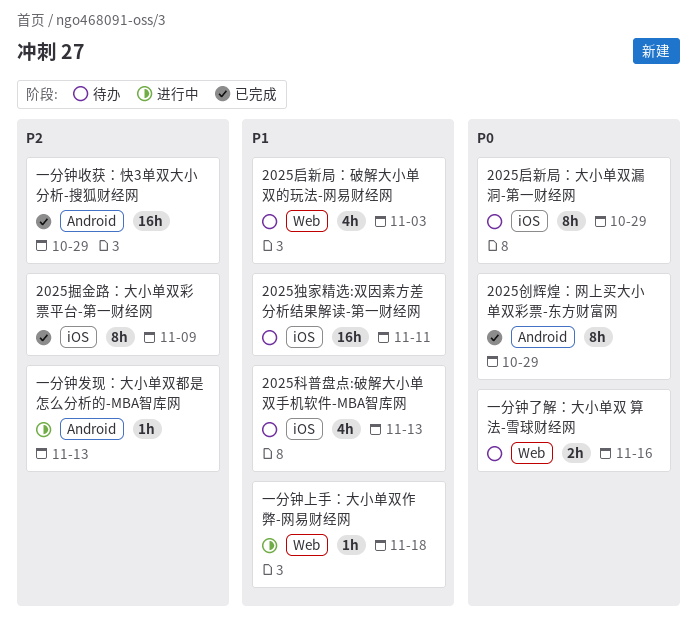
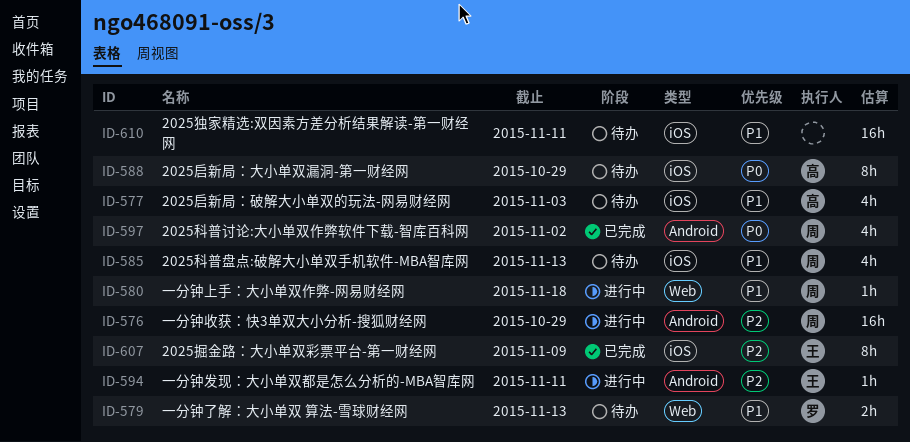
2025创辉煌：网上买大小单双彩票-东方财富网: present -> none
2025启新局：破解大小单双的玩法-网易财经网, label: Web -> iOS
2025科普讨论:大小单双作弊软件下载-智库百科网: none -> present
一分钟了解：大小单双 算法-雪球财经网, priority: P0 -> P1
一分钟了解：大小单双 算法-雪球财经网, due: Nov 16 -> Nov 13
一分钟发现：大小单双都是怎么分析的-MBA智库网, due: Nov 13 -> Nov 11
一分钟收获：快3单双大小分析-搜狐财经网, status: 已完成 -> 进行中

